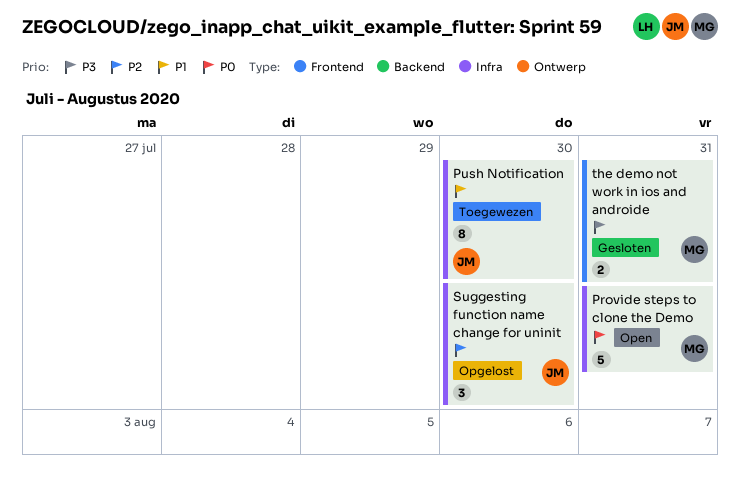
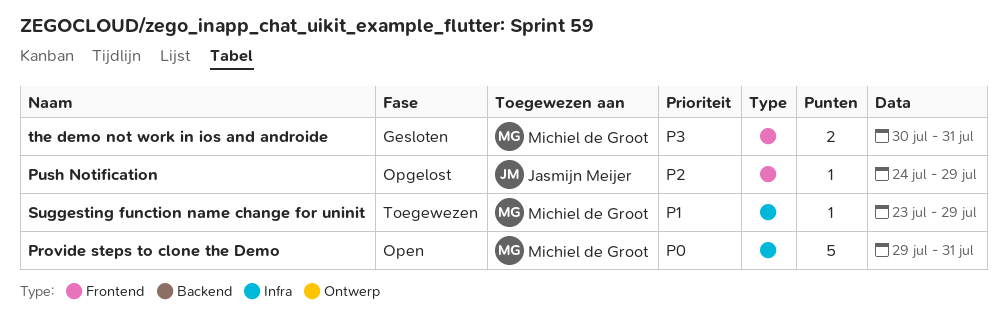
Push Notification, status: Toegewezen -> Opgelost
Push Notification, priority: P1 -> P2
Push Notification, label: Infra -> Frontend
Push Notification, estimate: 8 -> 1
Push Notification, due: Jul 30 -> Jul 29
Suggesting function name change for uninit, status: Opgelost -> Toegewezen
Suggesting function name change for uninit, owner: Jasmijn Meijer -> Michiel de Groot
Suggesting function name change for uninit, priority: P2 -> P1
Suggesting function name change for uninit, estimate: 3 -> 1
Suggesting function name change for uninit, due: Jul 30 -> Jul 29

